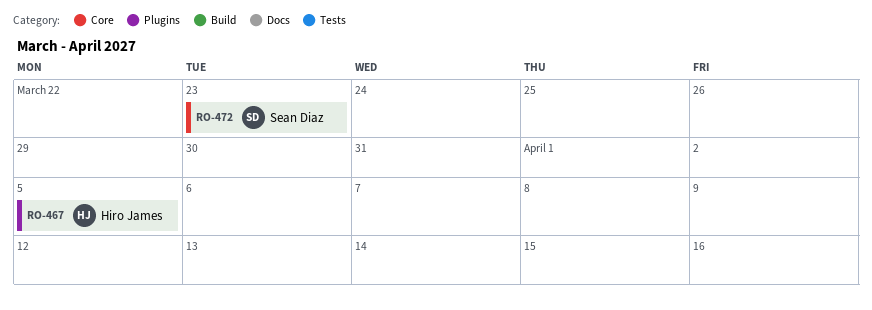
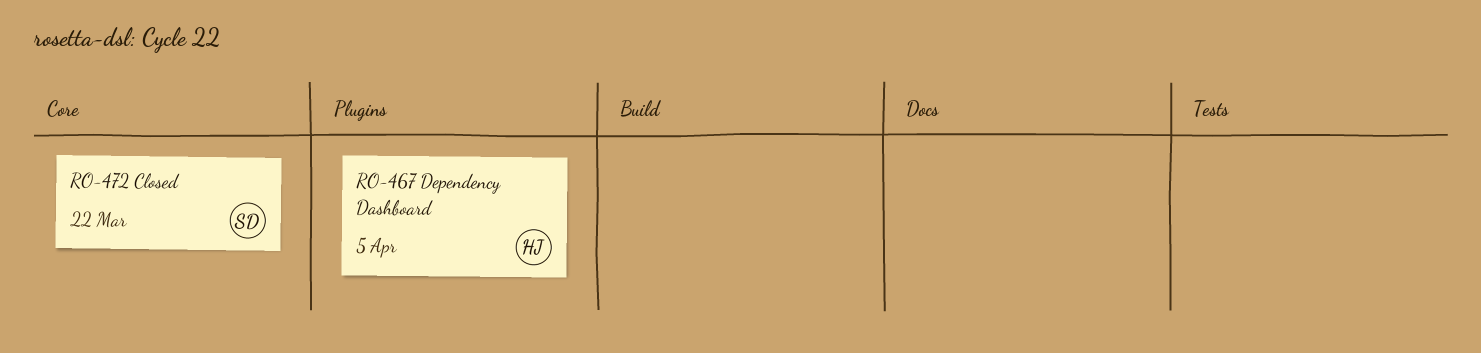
RO-472, due: Mar 23 -> Mar 22

